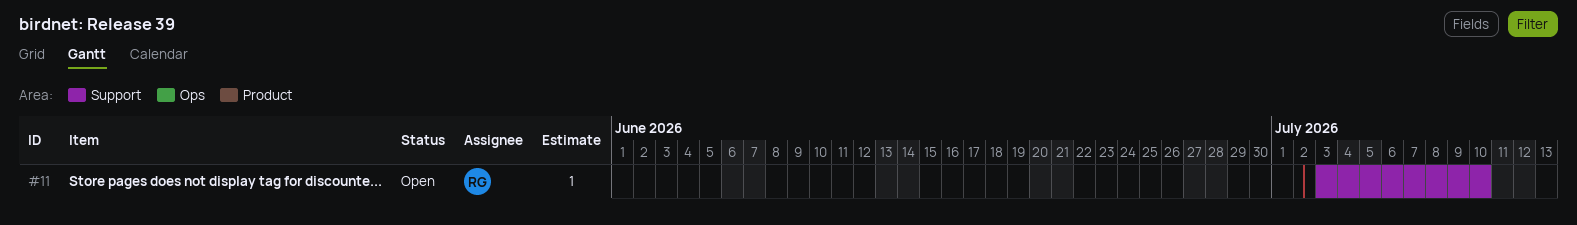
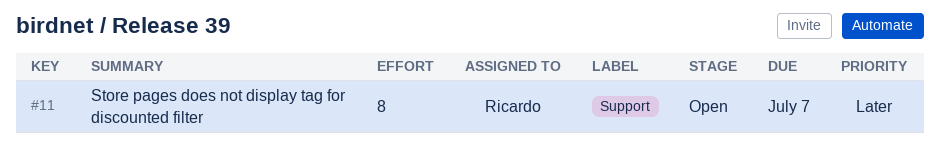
#11, estimate: 1 -> 8
#11, due: Jul 10 -> Jul 7

